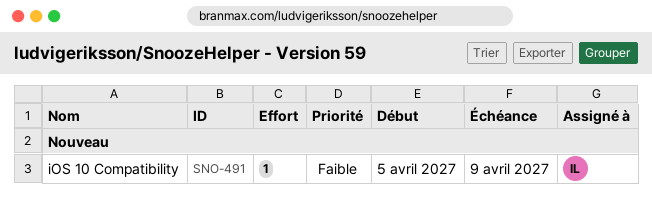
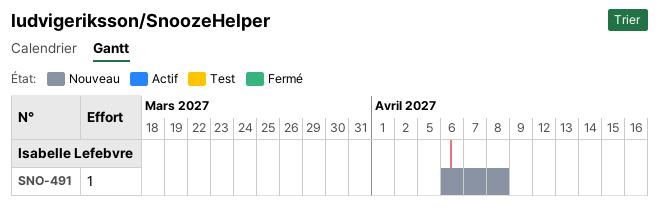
SNO-491, start: Apr 5 -> Apr 6
SNO-491, due: Apr 9 -> Apr 8

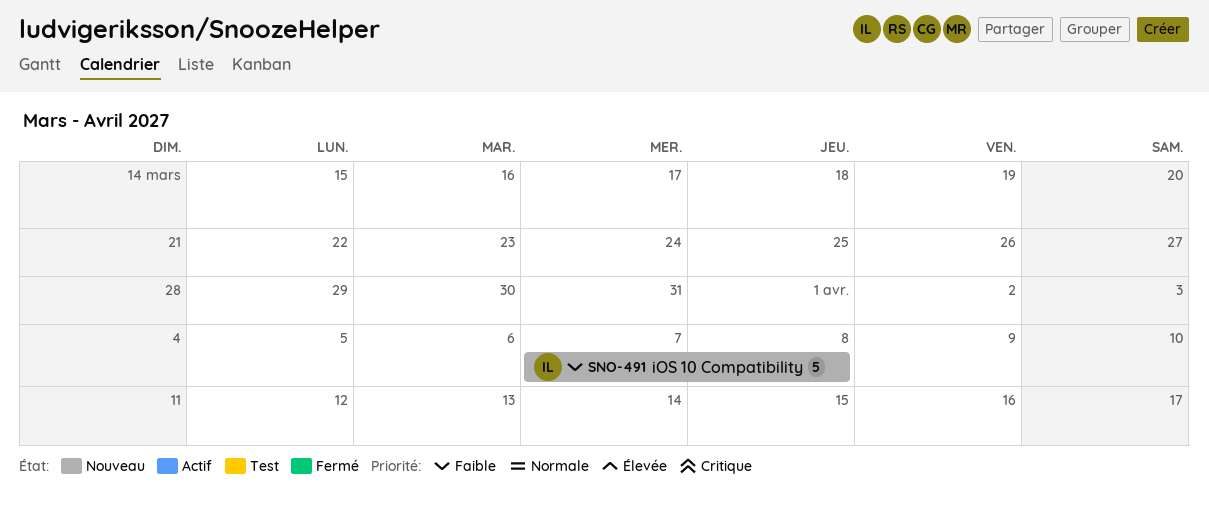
SNO-491, estimate: 1 -> 5
SNO-491, start: Apr 6 -> Apr 7

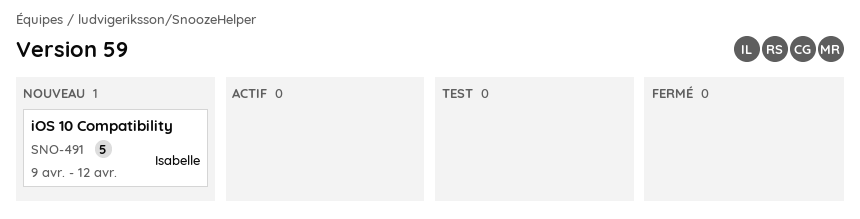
SNO-491, start: Apr 7 -> Apr 9
SNO-491, due: Apr 8 -> Apr 12

